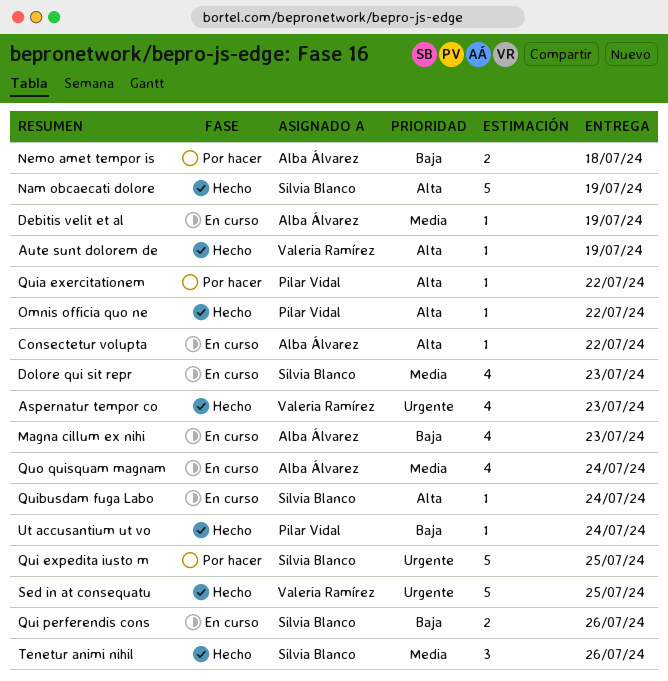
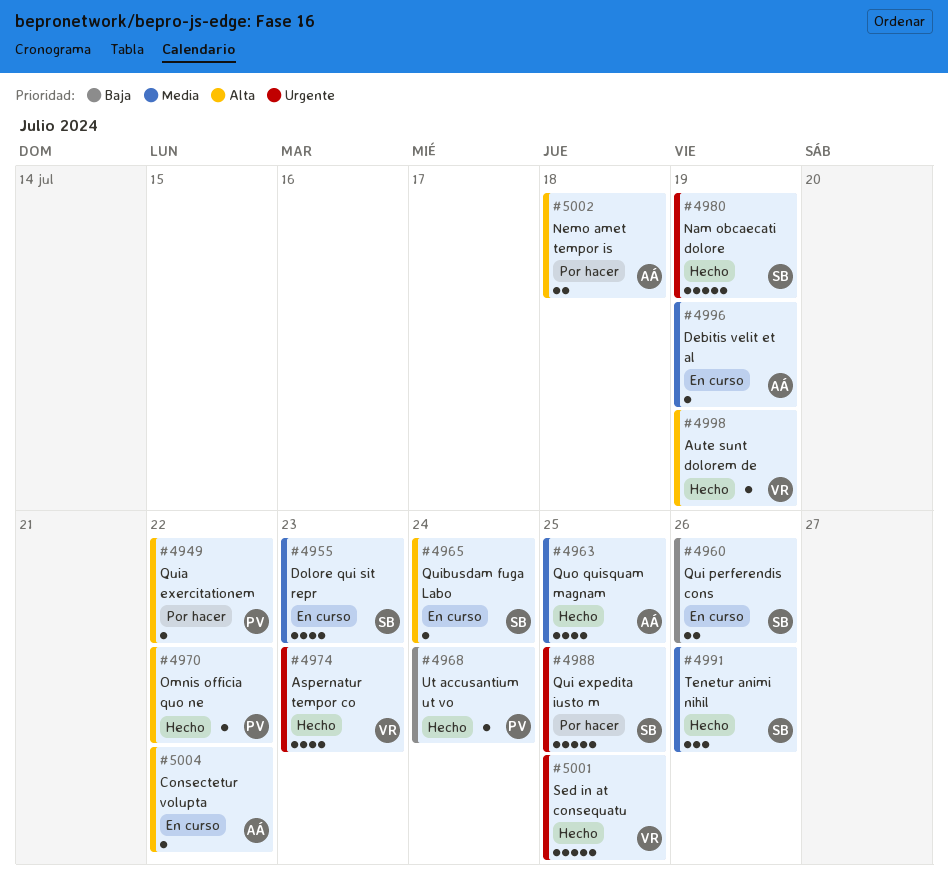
Magna cillum ex nihi: present -> none
Nam obcaecati dolore, priority: Alta -> Urgente
Nemo amet tempor is, priority: Baja -> Alta
Quo quisquam magnam, status: En curso -> Hecho
Quo quisquam magnam, due: Jul 24 -> Jul 25

